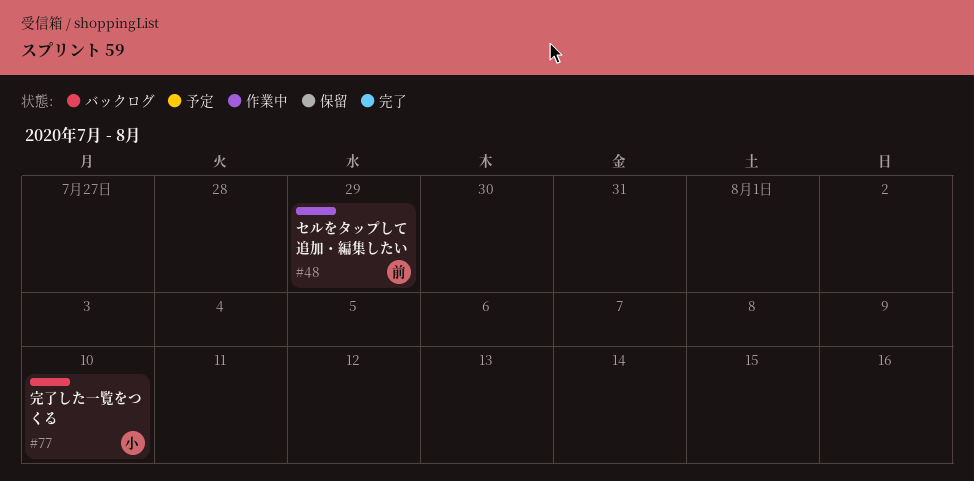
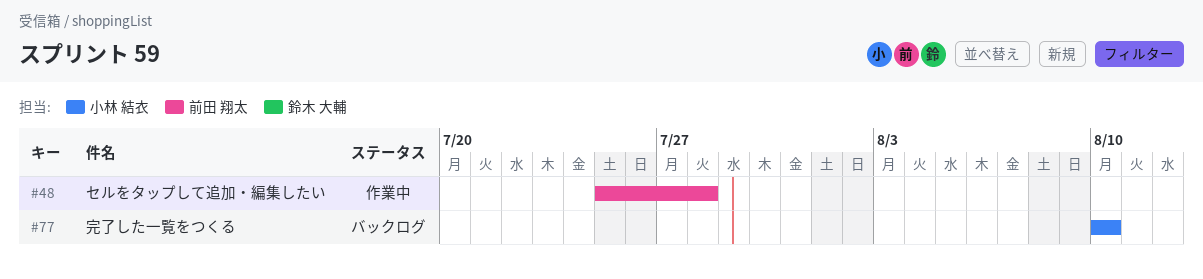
#48, due: Jul 29 -> Jul 28

